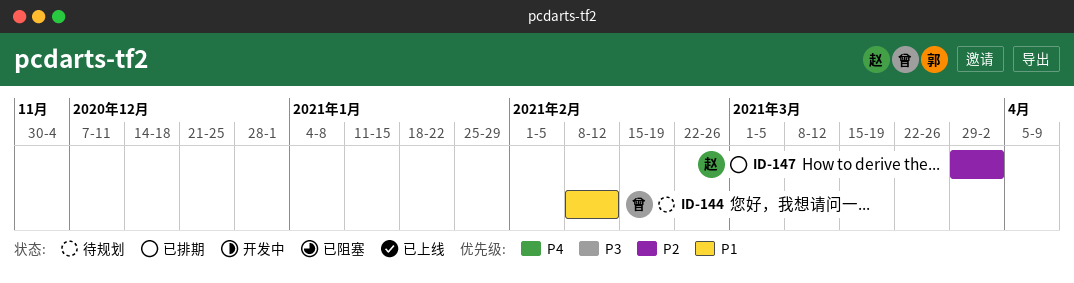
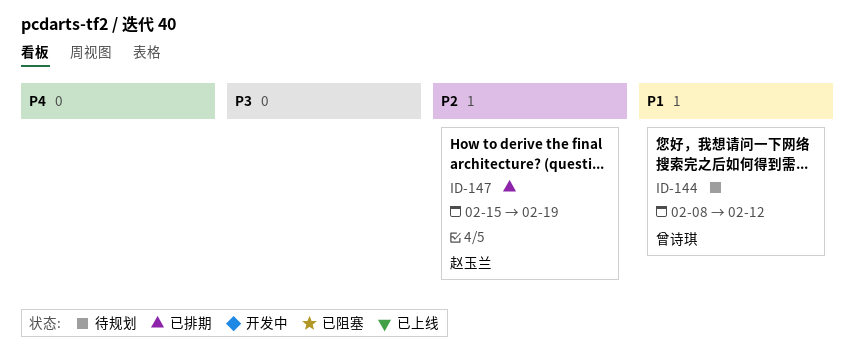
ID-147, start: Mar 29 -> Feb 15
ID-147, due: Apr 2 -> Feb 19

